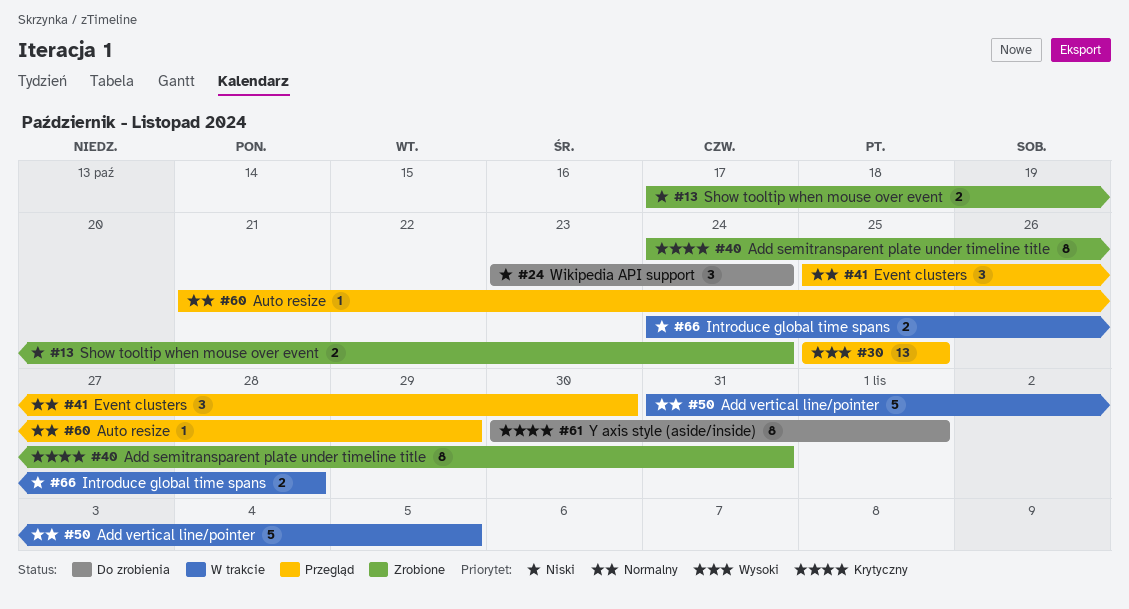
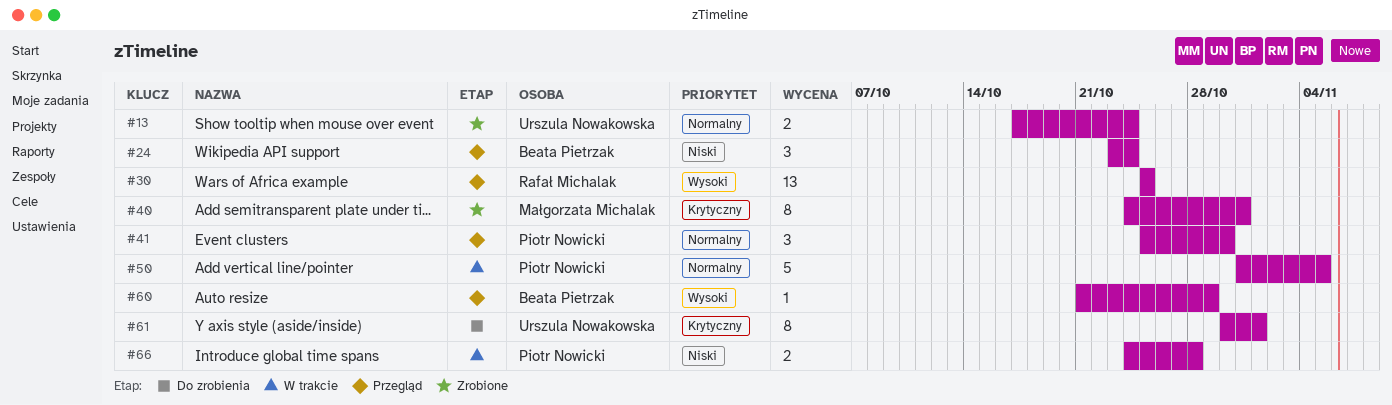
#13, priority: Niski -> Normalny
#24, status: Do zrobienia -> Przegląd
#60, priority: Normalny -> Wysoki

